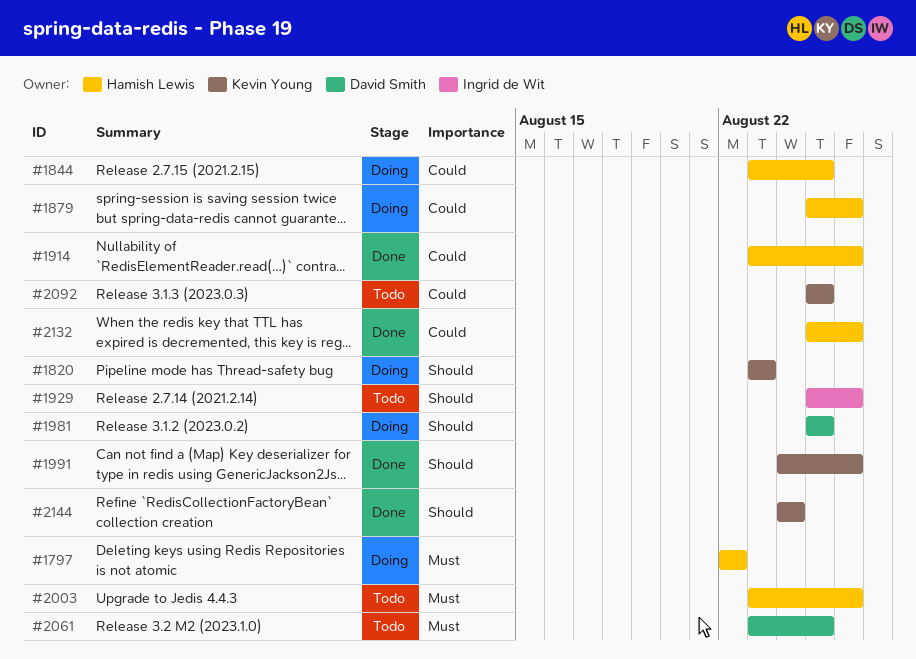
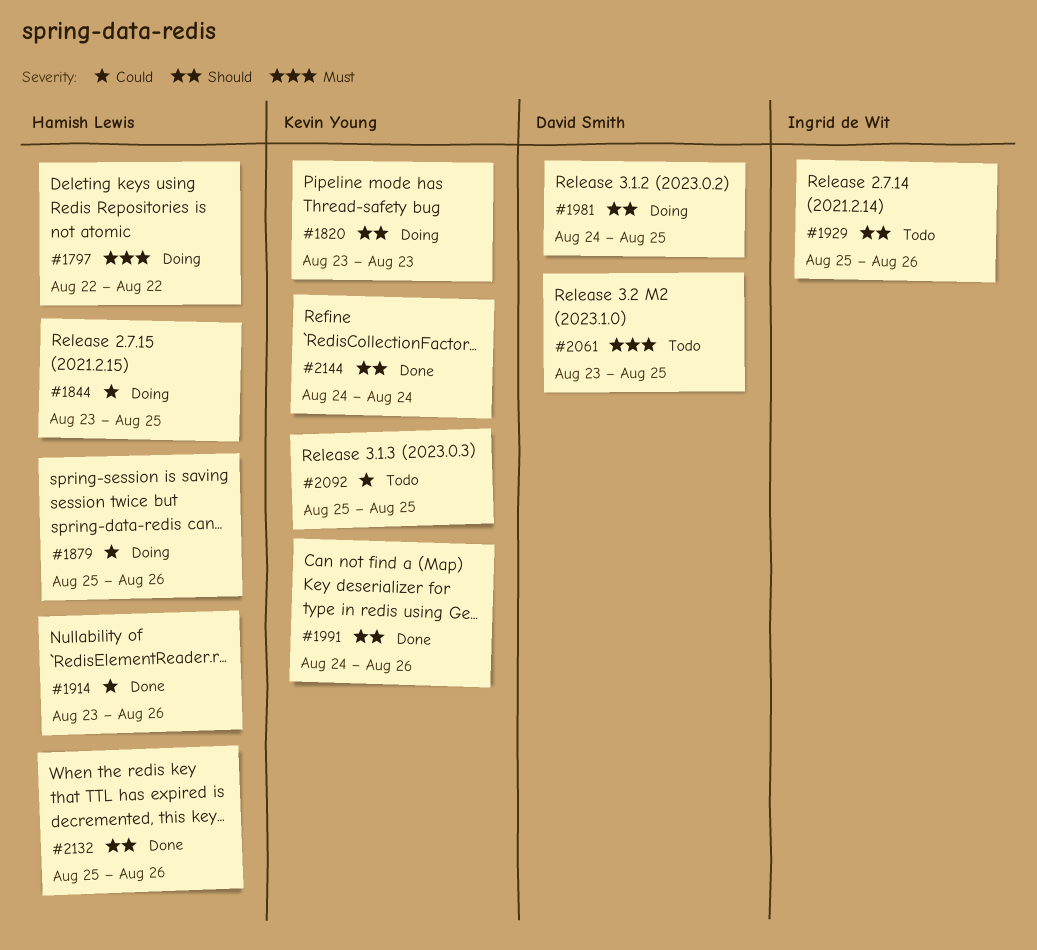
#1981, start: Aug 25 -> Aug 24
#2003: present -> none
#2132, priority: Could -> Should

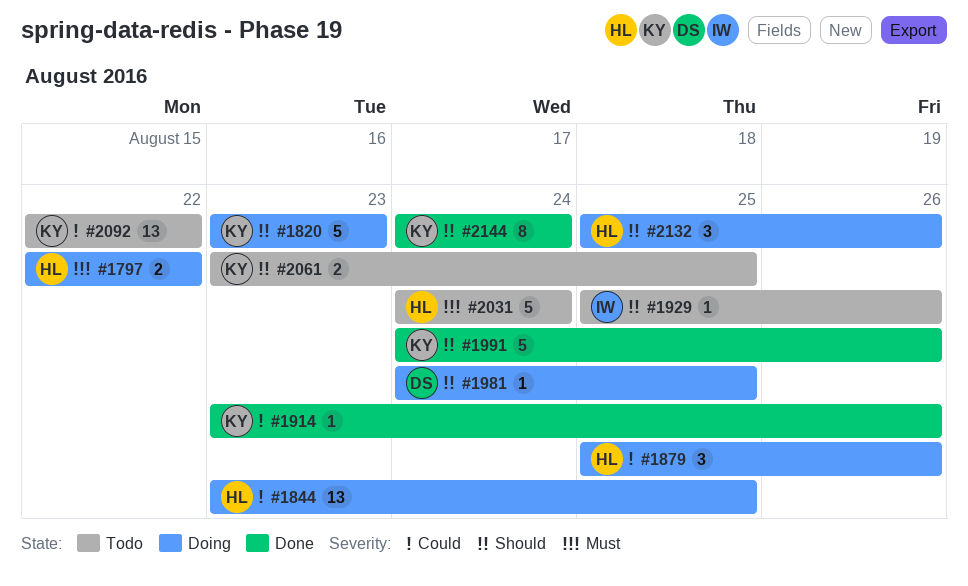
#1914, owner: Hamish Lewis -> Kevin Young
#2031: none -> present
#2061, owner: David Smith -> Kevin Young
#2061, priority: Must -> Should
#2092, start: Aug 25 -> Aug 22
#2092, due: Aug 25 -> Aug 22
#2132, status: Done -> Doing

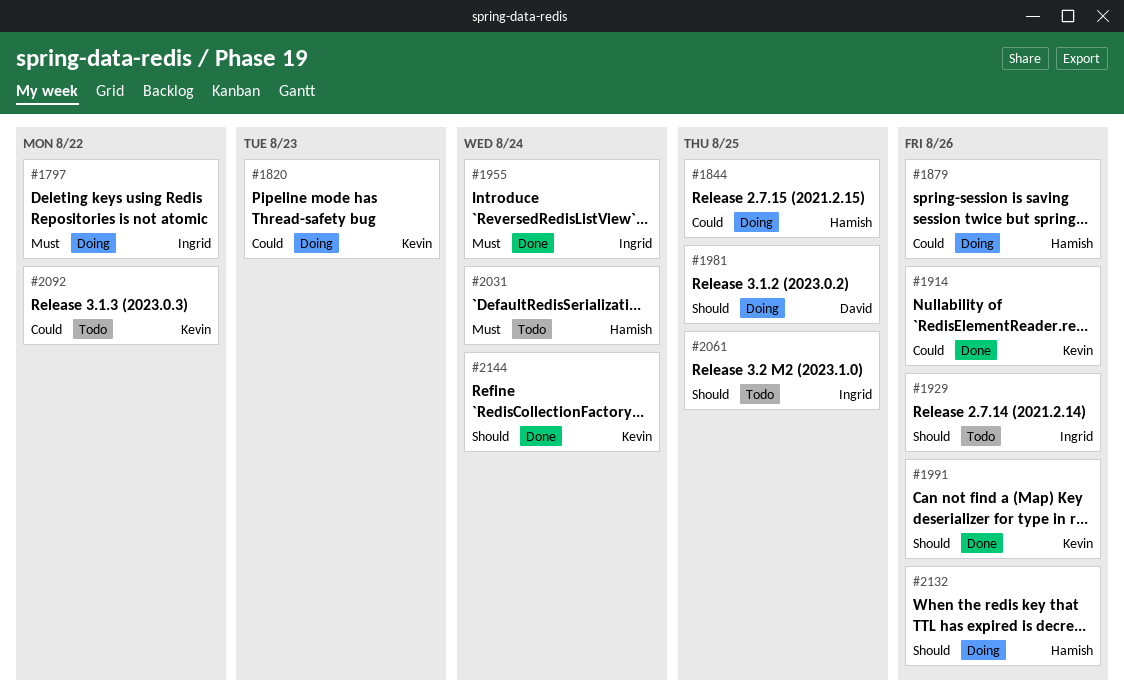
#1797, owner: Hamish -> Ingrid
#1820, priority: Should -> Could
#1955: none -> present
#2061, owner: Kevin -> Ingrid

